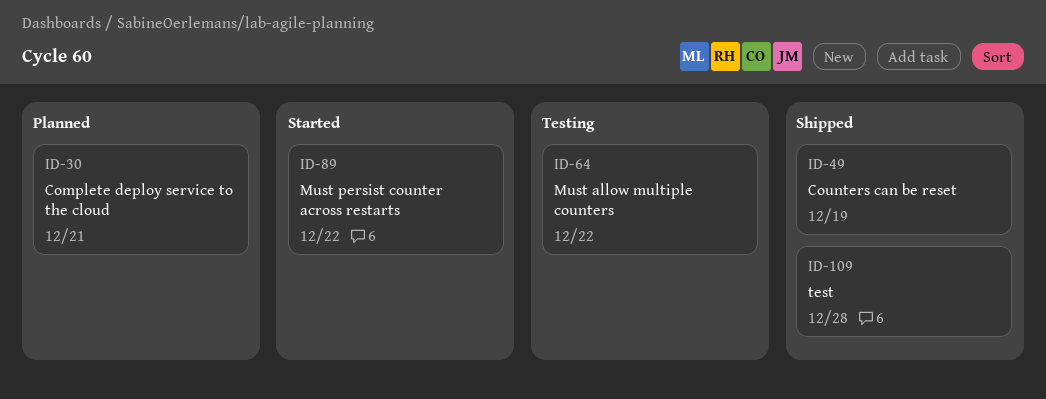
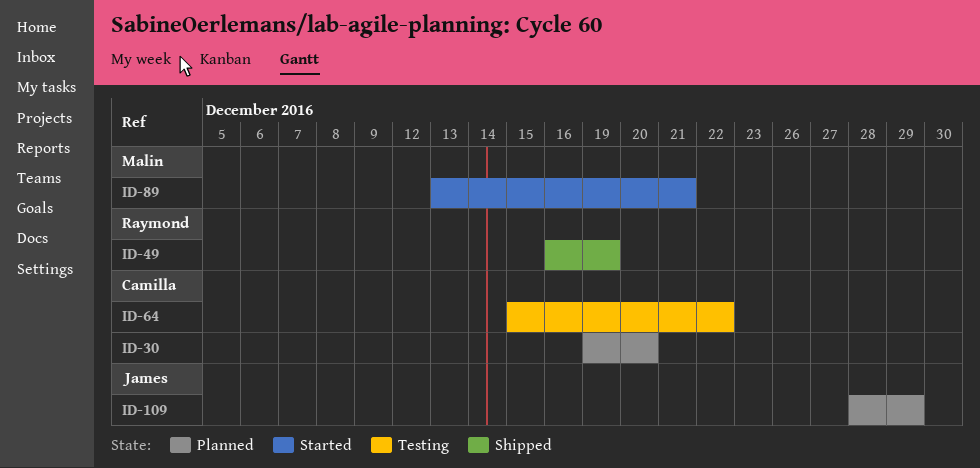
ID-30, due: Dec 21 -> Dec 20
ID-89, due: Dec 22 -> Dec 21
ID-109, status: Shipped -> Planned
ID-109, due: Dec 28 -> Dec 29

